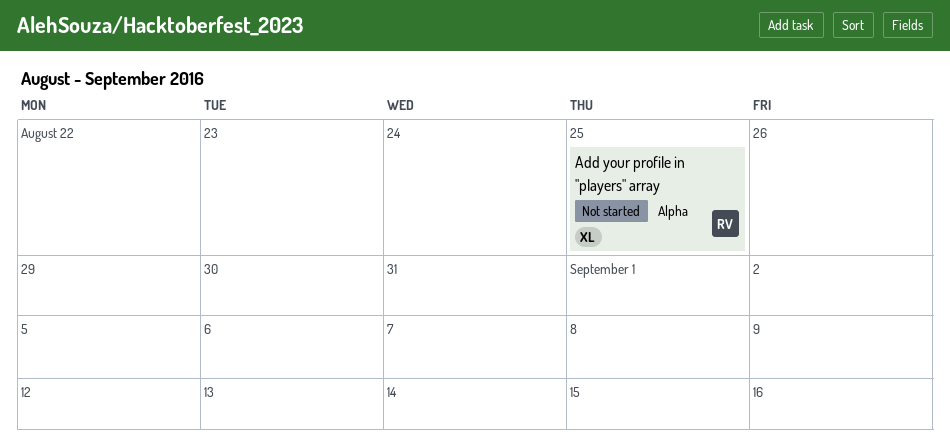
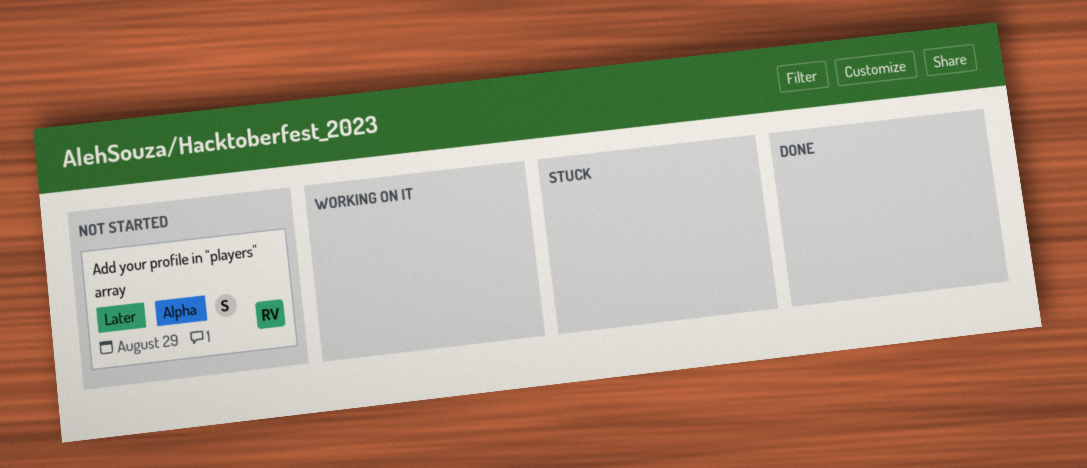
Add your profile in "players" array, estimate: XL -> S
Add your profile in "players" array, due: Aug 25 -> Aug 29

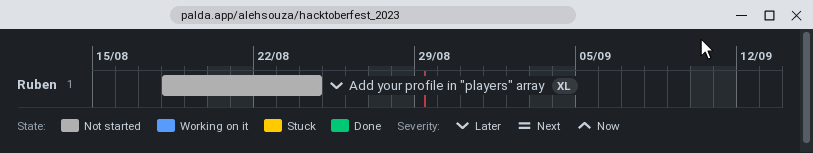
Add your profile in "players" array, estimate: S -> XL
Add your profile in "players" array, due: Aug 29 -> Aug 24

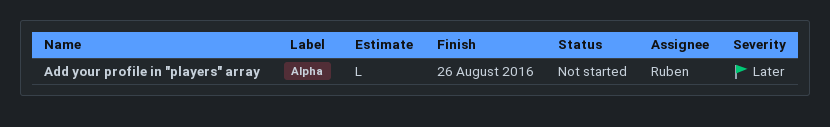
Add your profile in "players" array, estimate: XL -> L
Add your profile in "players" array, due: Aug 24 -> Aug 26

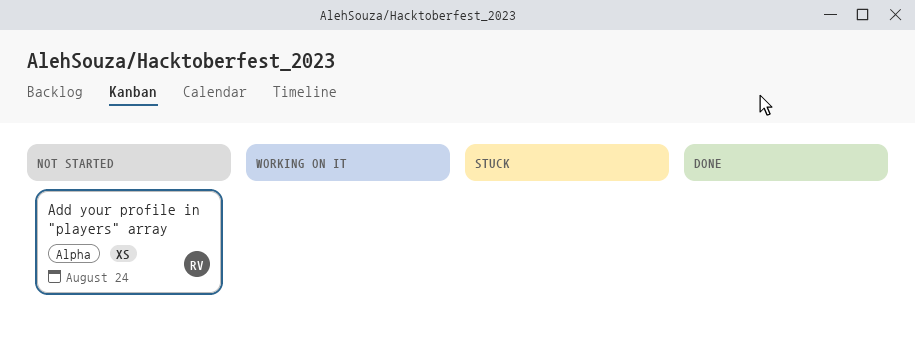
Add your profile in "players" array, estimate: L -> XS
Add your profile in "players" array, due: Aug 26 -> Aug 24

